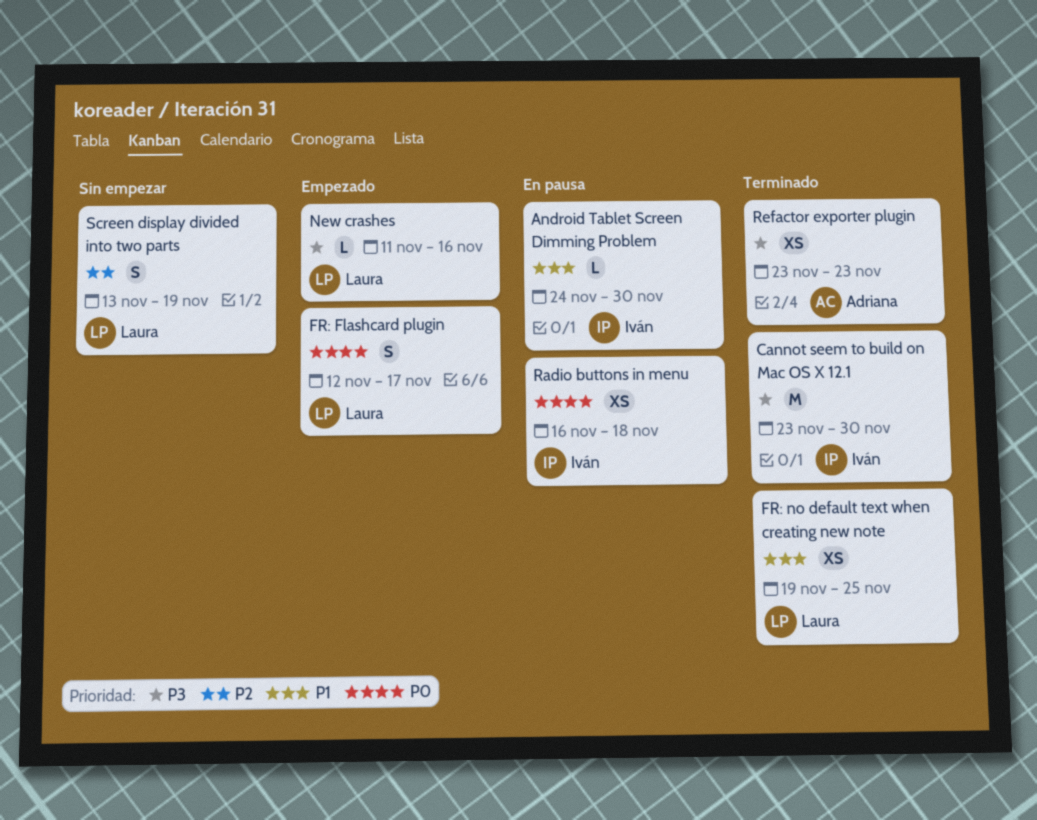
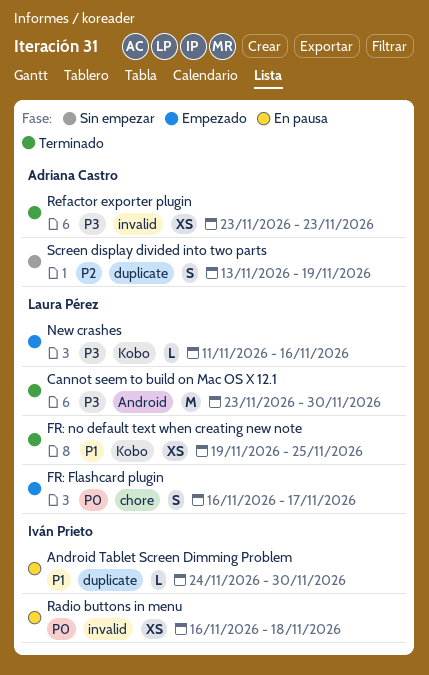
Cannot seem to build on Mac OS X 12.1, owner: Iván Prieto -> Laura Pérez
FR: Flashcard plugin, start: Nov 12 -> Nov 16
Screen display divided into two parts, owner: Laura Pérez -> Adriana Castro

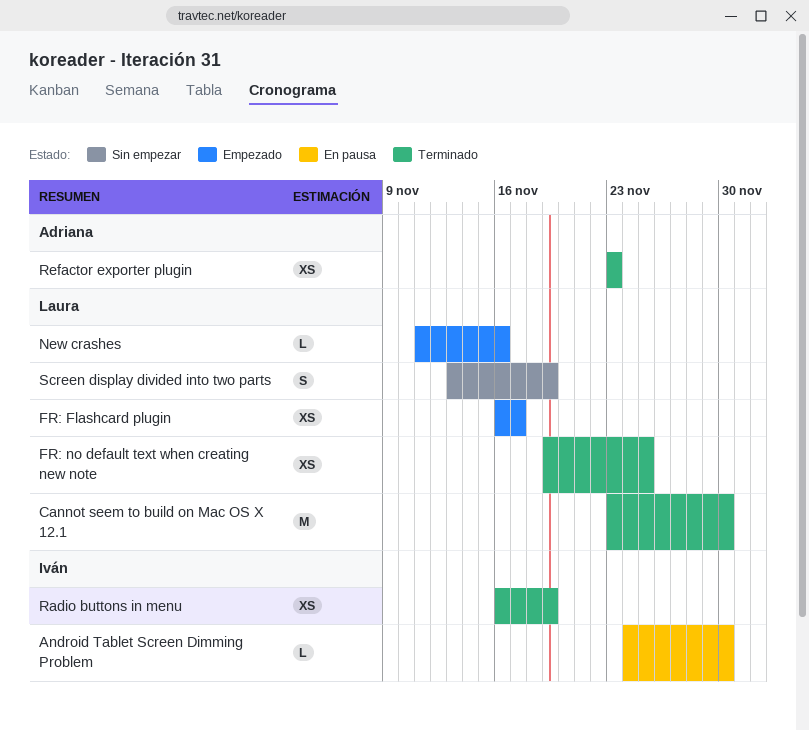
FR: Flashcard plugin, estimate: S -> XS
Radio buttons in menu, status: En pausa -> Terminado
Radio buttons in menu, due: Nov 18 -> Nov 19
Screen display divided into two parts, owner: Adriana Castro -> Laura Pérez

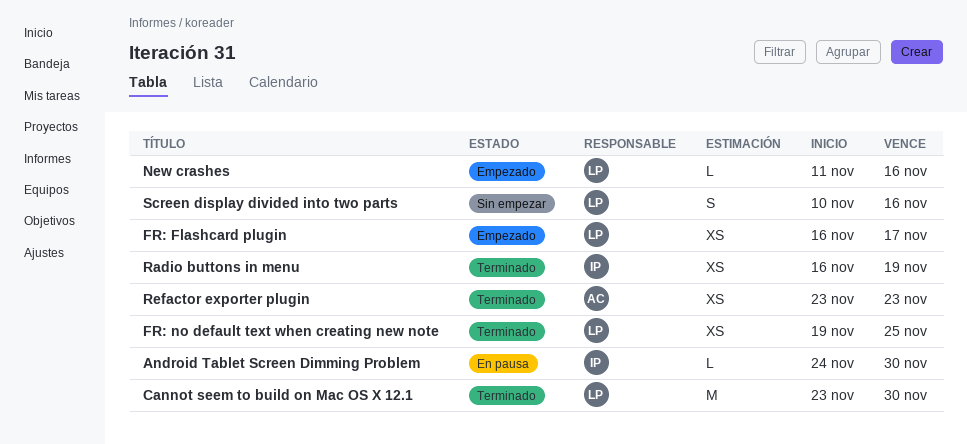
Screen display divided into two parts, start: Nov 13 -> Nov 10
Screen display divided into two parts, due: Nov 19 -> Nov 16

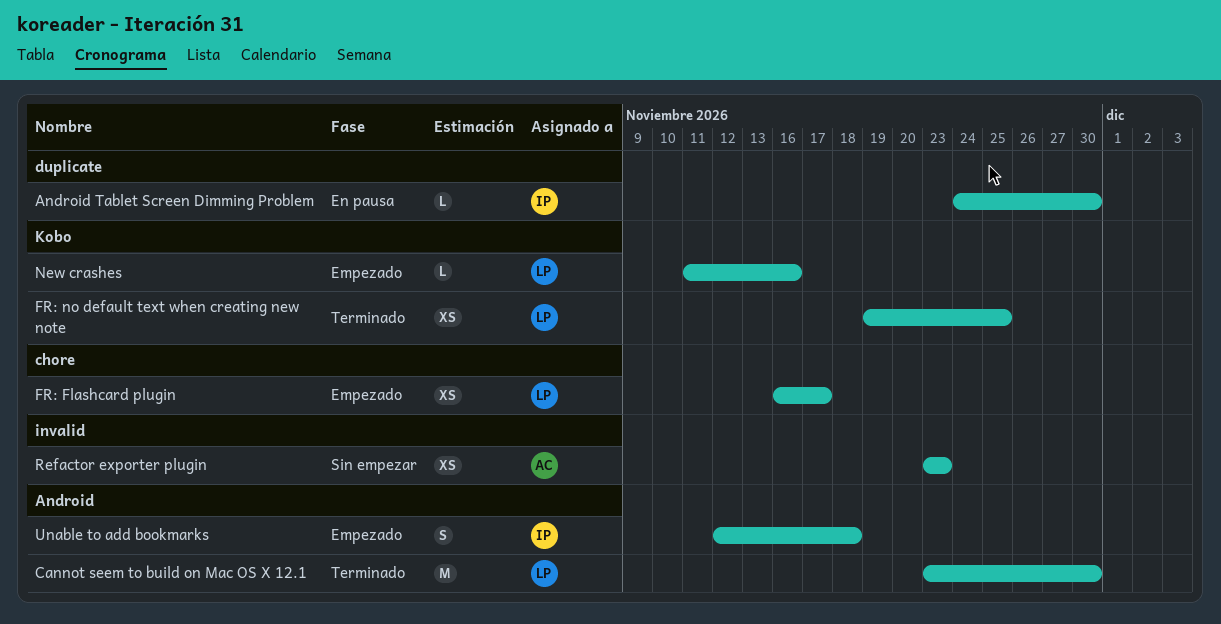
Radio buttons in menu: present -> none
Refactor exporter plugin, status: Terminado -> Sin empezar
Screen display divided into two parts: present -> none
Unable to add bookmarks: none -> present

